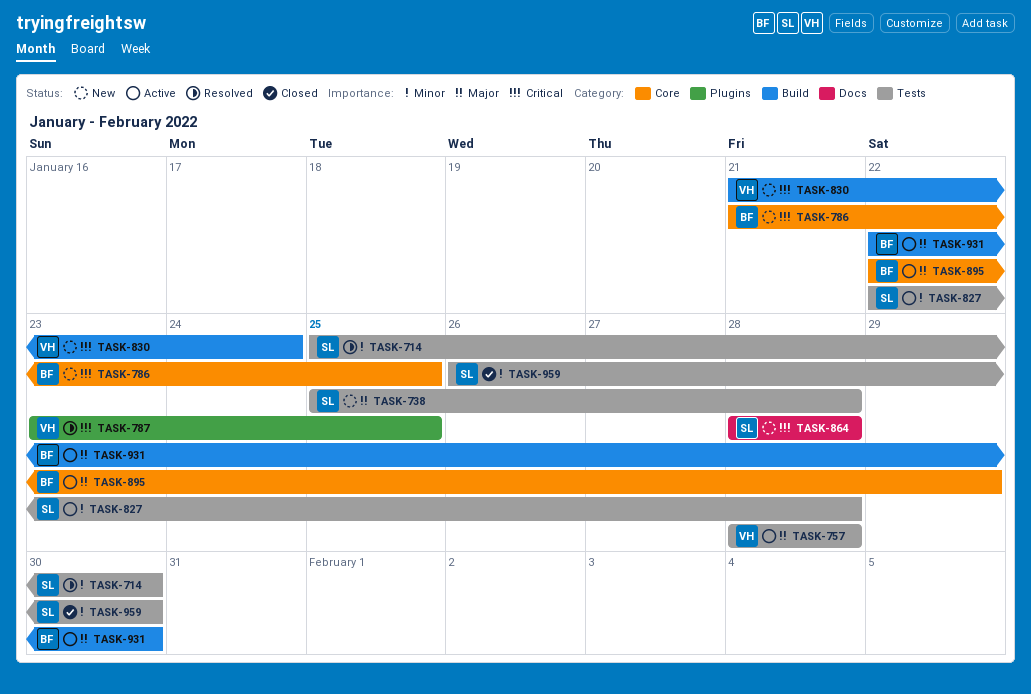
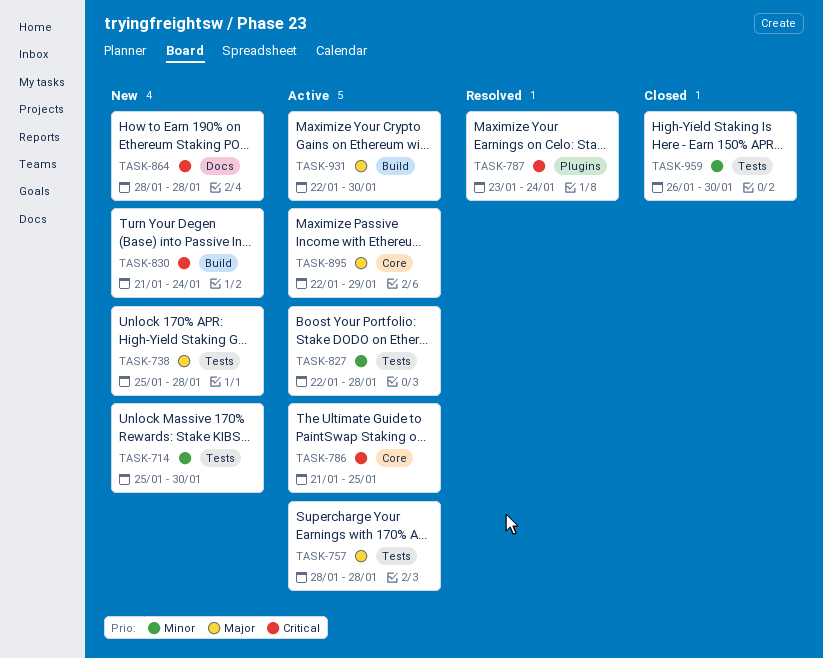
TASK-714, status: Resolved -> New
TASK-786, status: New -> Active
TASK-787, due: Jan 25 -> Jan 24

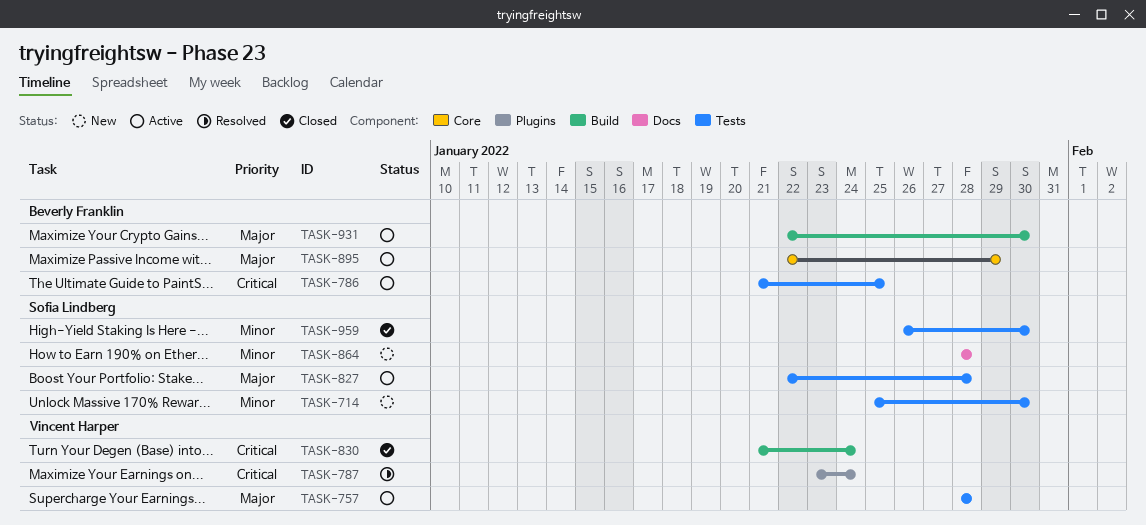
TASK-738: present -> none
TASK-786, label: Core -> Tests
TASK-827, priority: Minor -> Major
TASK-830, status: New -> Closed
TASK-864, priority: Critical -> Minor

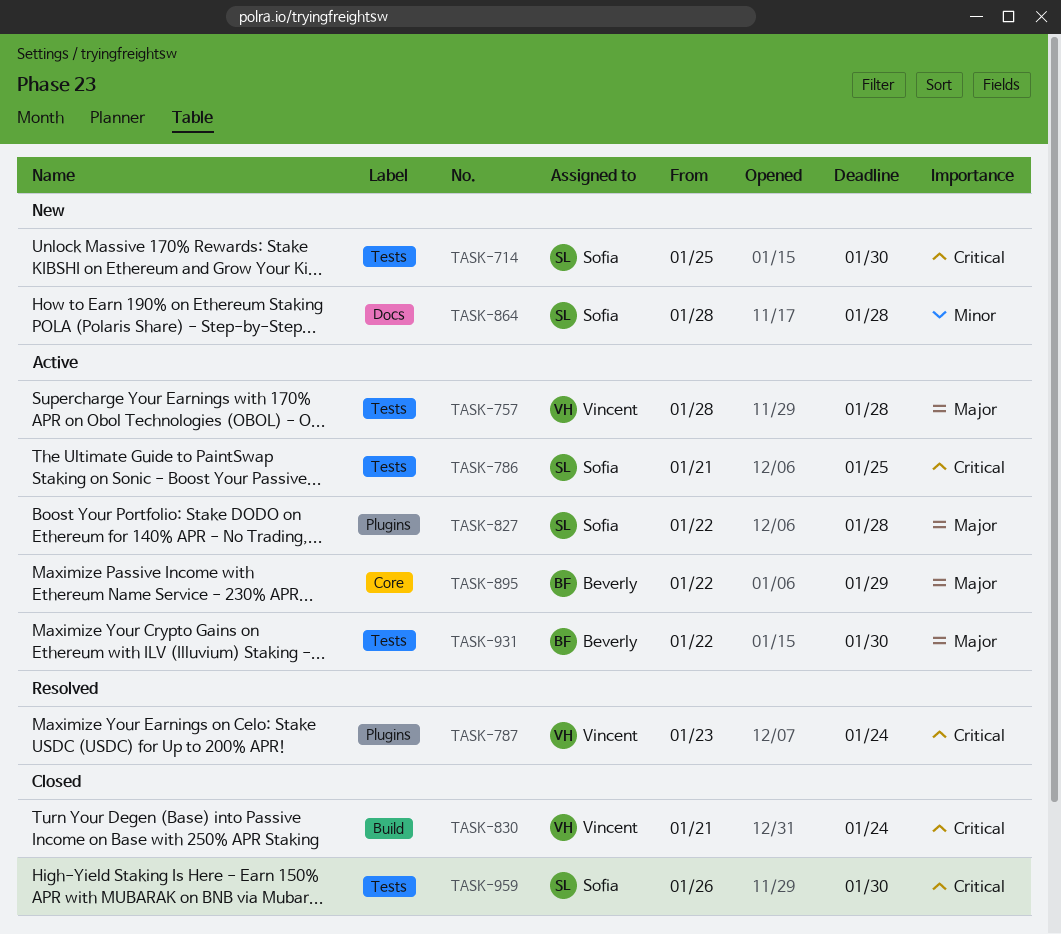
TASK-714, priority: Minor -> Critical
TASK-786, owner: Beverly Franklin -> Sofia Lindberg
TASK-827, label: Tests -> Plugins
TASK-931, label: Build -> Tests
TASK-959, priority: Minor -> Critical

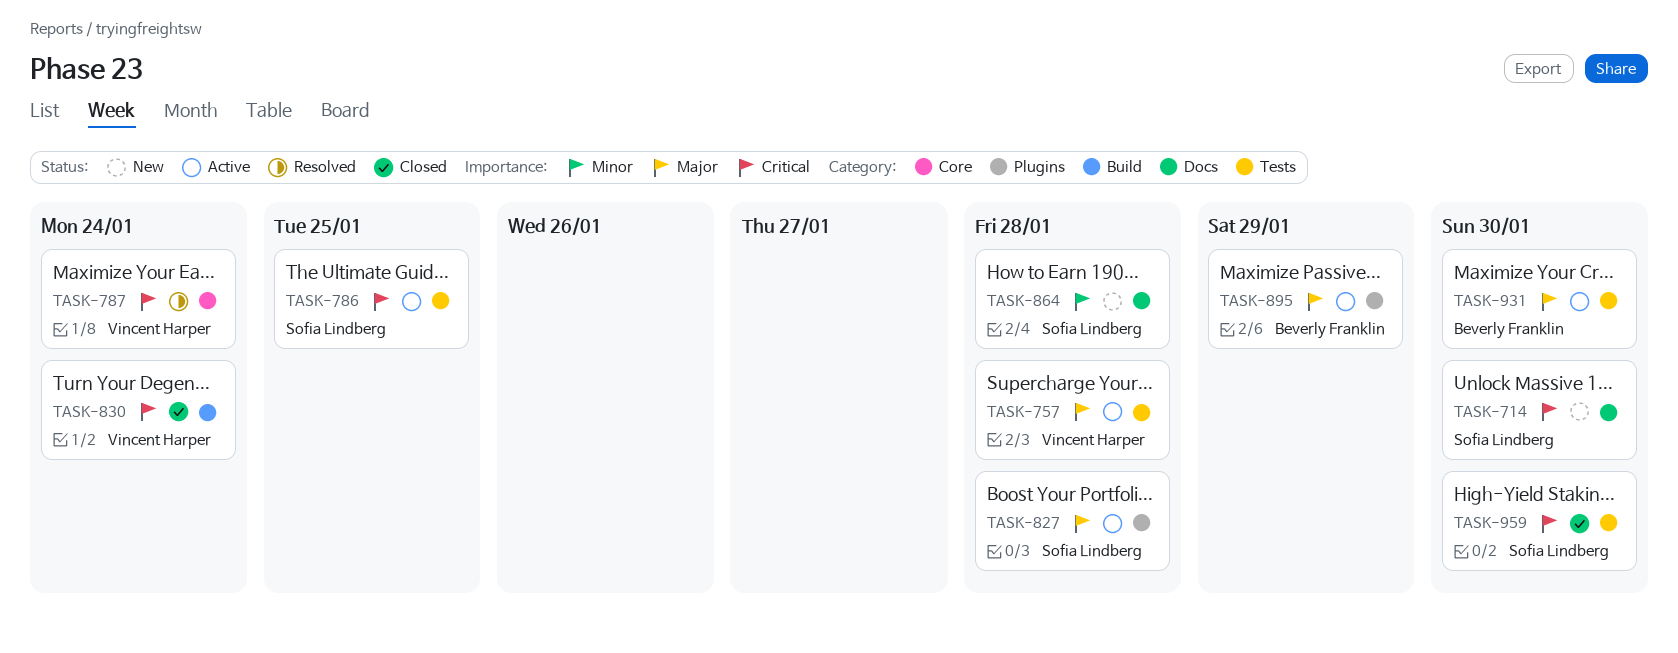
TASK-714, label: Tests -> Docs
TASK-787, label: Plugins -> Core
TASK-895, label: Core -> Plugins

